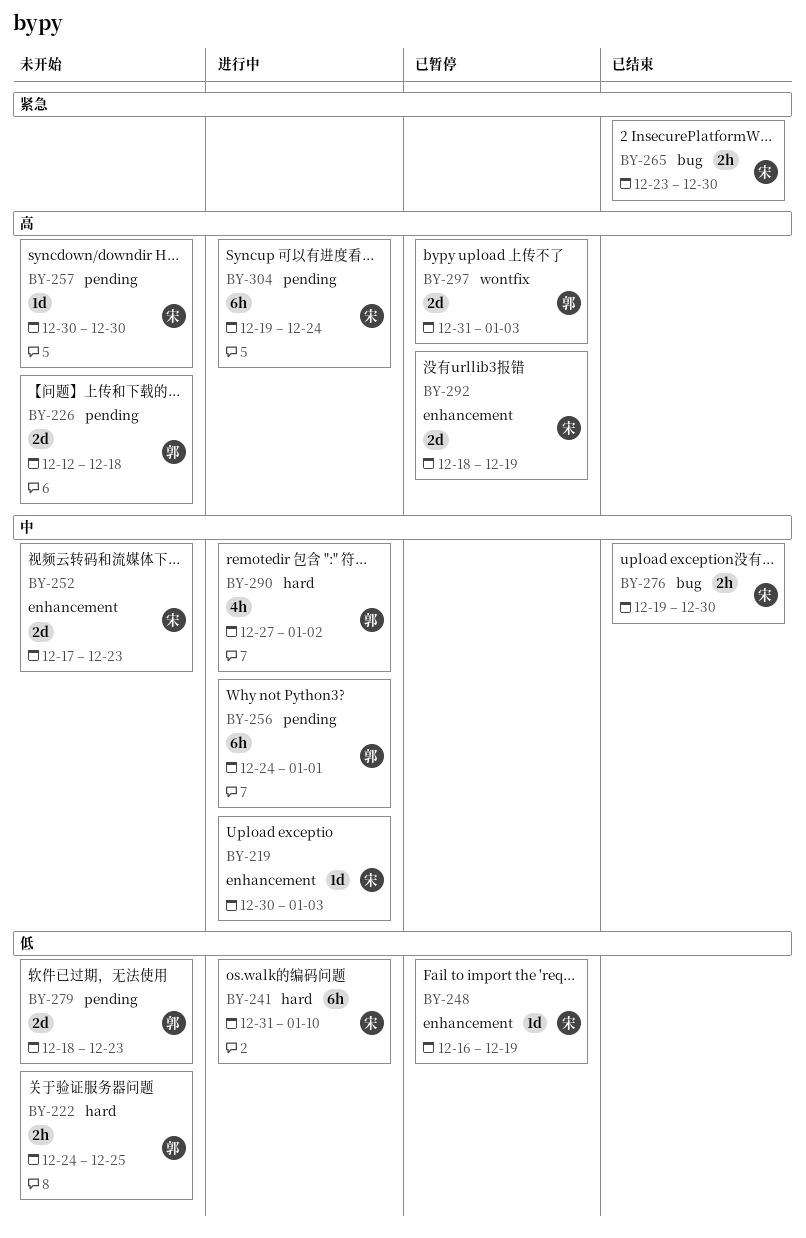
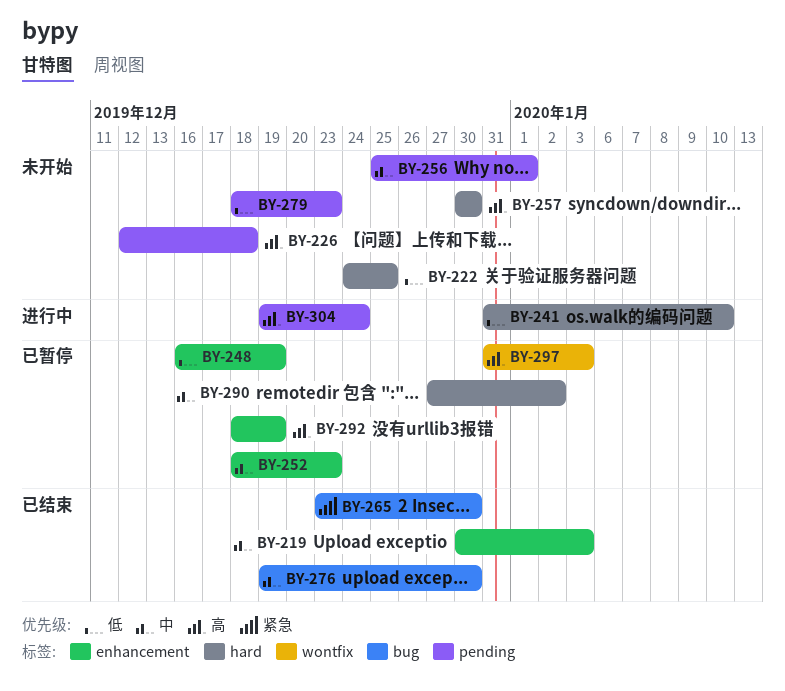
BY-219, status: 进行中 -> 已结束
BY-252, status: 未开始 -> 已暂停
BY-252, start: Dec 17 -> Dec 18
BY-256, status: 进行中 -> 未开始
BY-256, start: Dec 24 -> Dec 25
BY-257, label: pending -> hard
BY-290, status: 进行中 -> 已暂停

